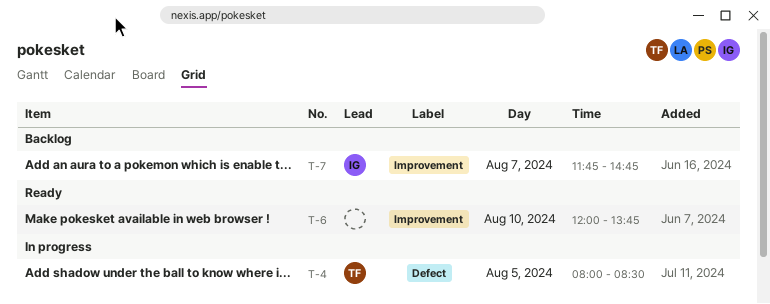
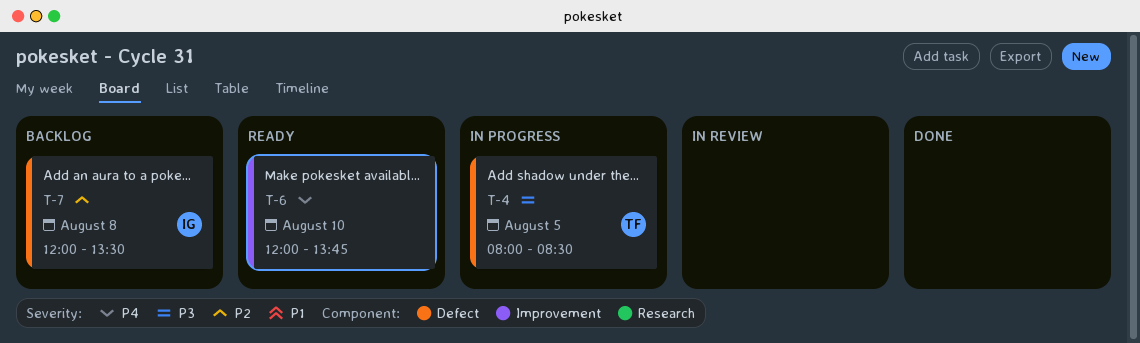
T-7, label: Improvement -> Defect
T-7, day: Aug 7 -> Aug 8
T-7, begins: 11:45 -> 12:00
T-7, ends: 14:45 -> 13:30

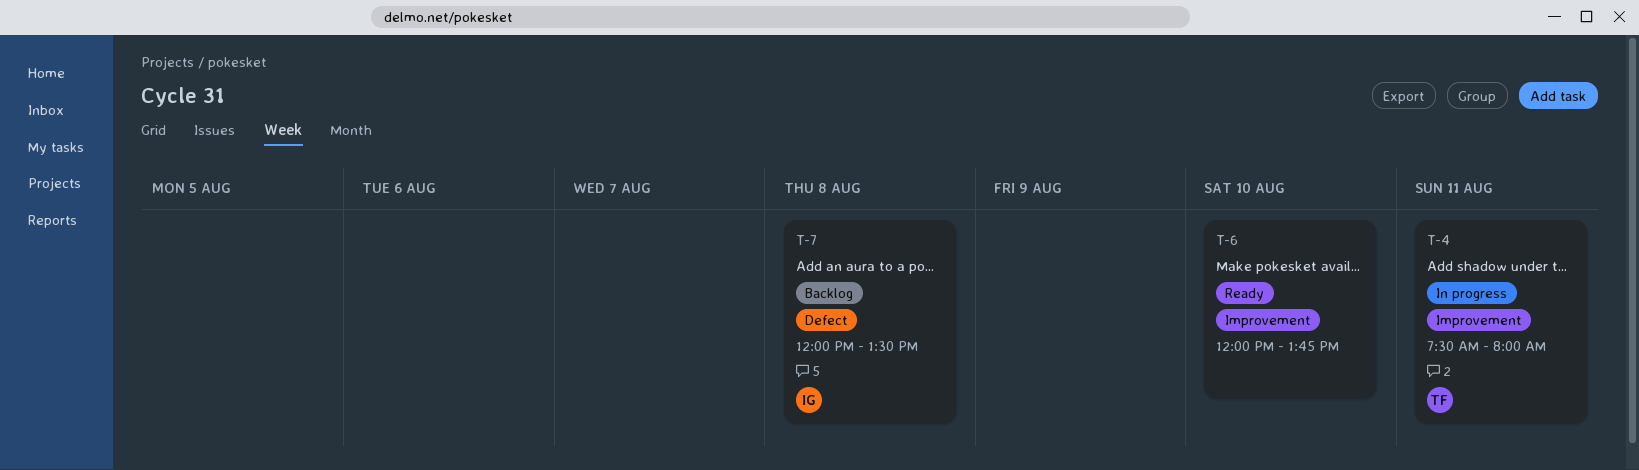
T-4, label: Defect -> Improvement
T-4, day: Aug 5 -> Aug 11
T-4, begins: 08:00 -> 07:30
T-4, ends: 08:30 -> 08:00

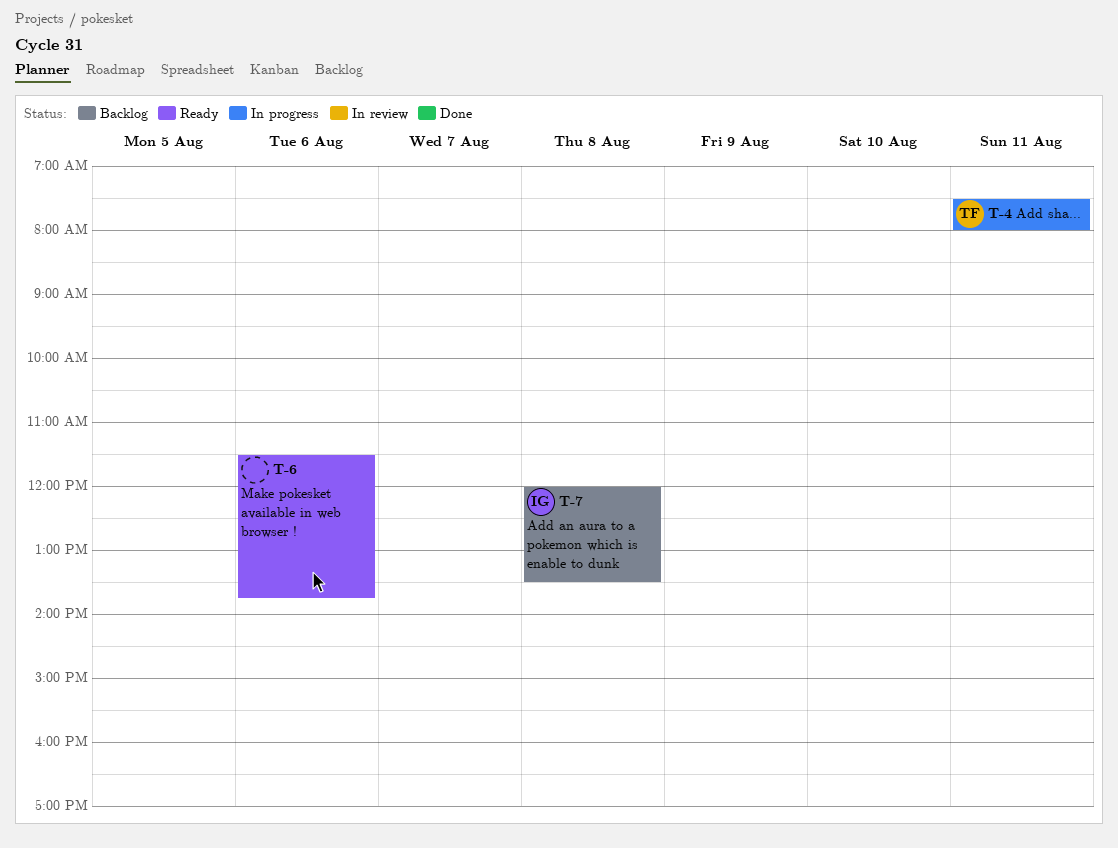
T-6, day: Aug 10 -> Aug 6
T-6, begins: 12:00 -> 11:30

